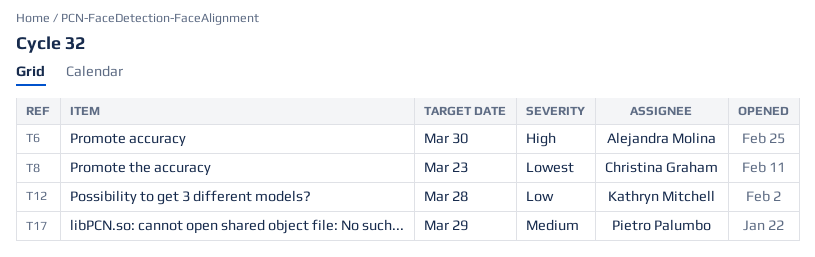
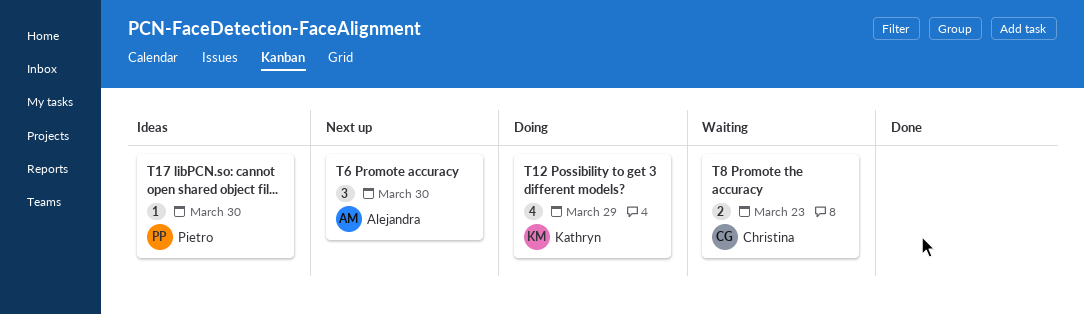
T12, due: Mar 28 -> Mar 29
T17, due: Mar 29 -> Mar 30

